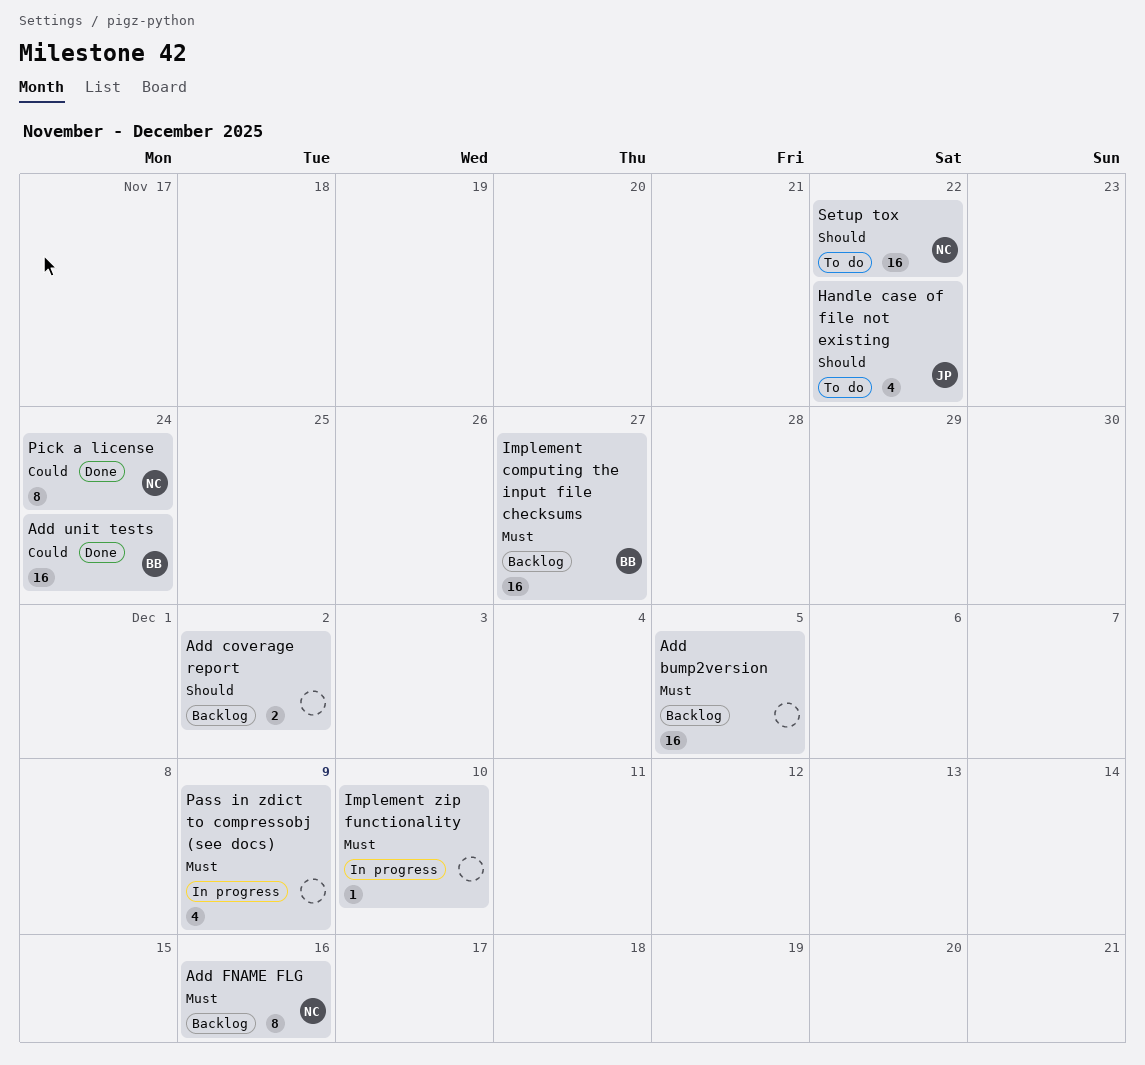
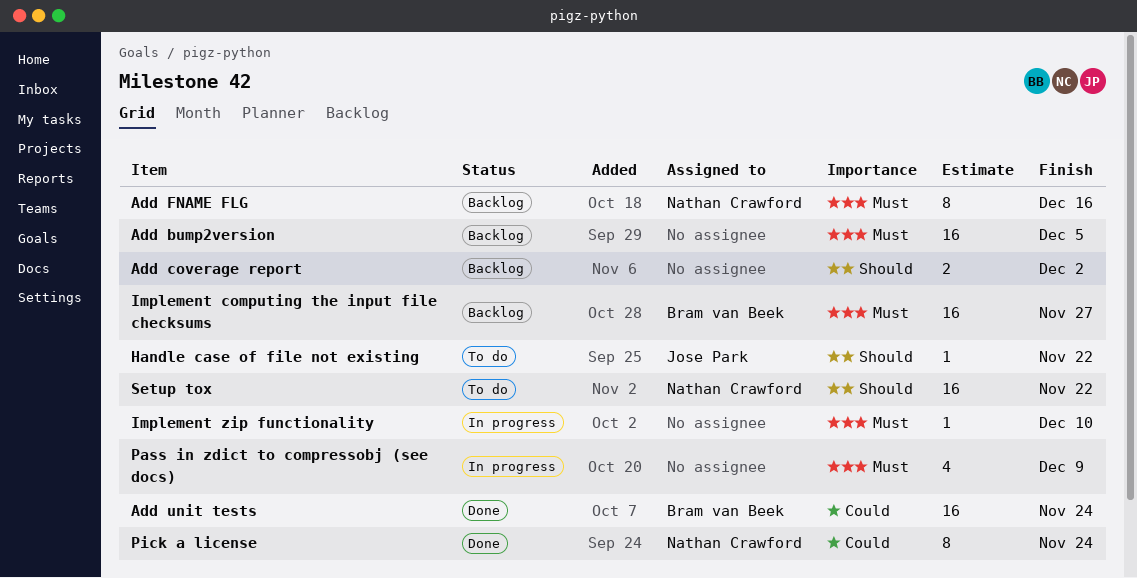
Handle case of file not existing, estimate: 4 -> 1

